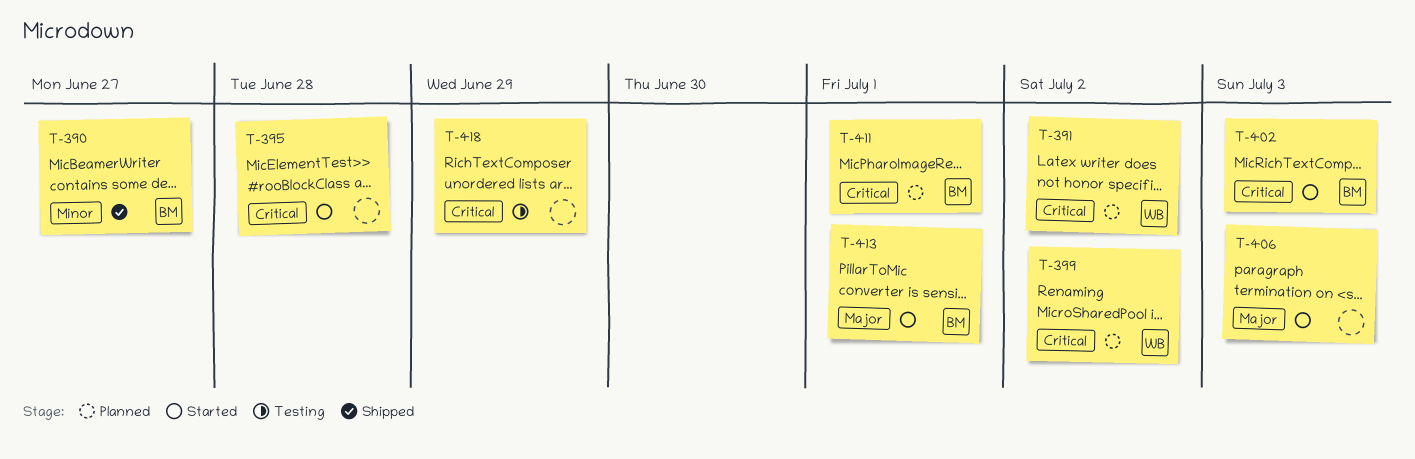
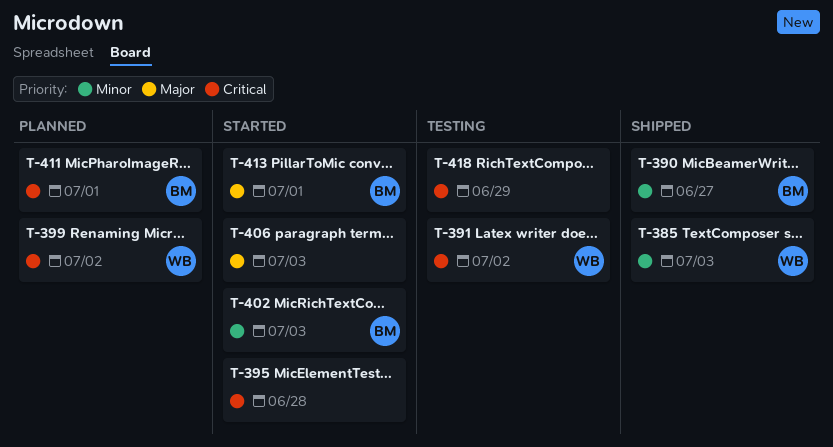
T-385: none -> present
T-391, status: Planned -> Testing
T-402, priority: Critical -> Minor

